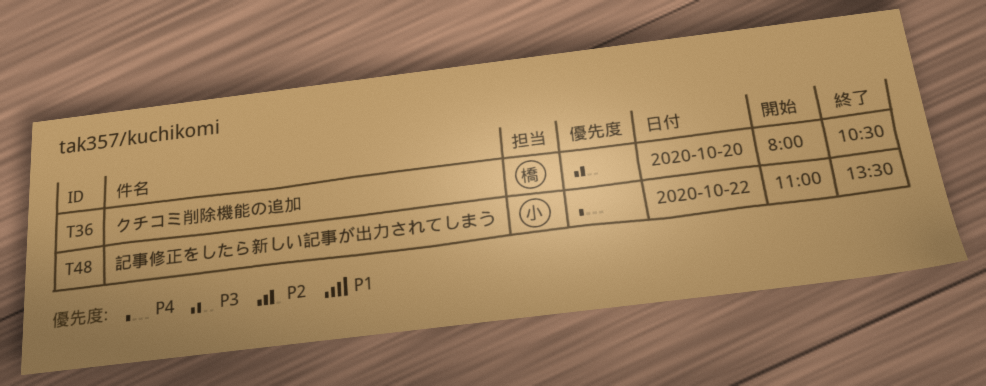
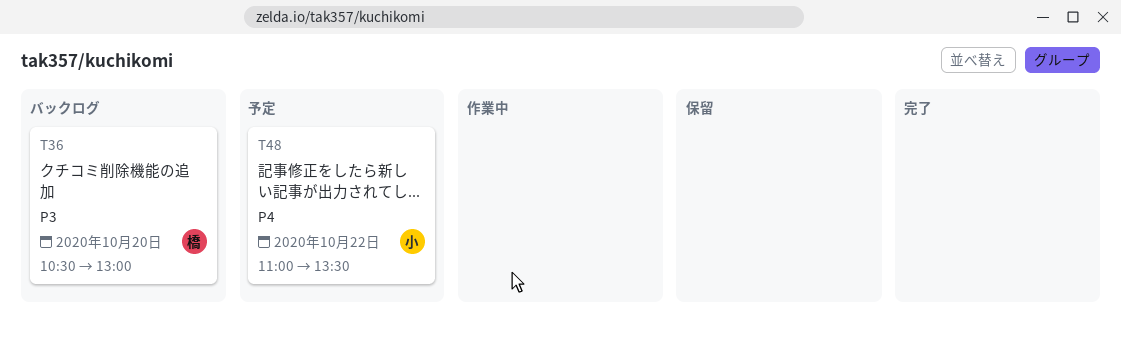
T36, begins: 08:00 -> 10:30
T36, ends: 10:30 -> 13:00

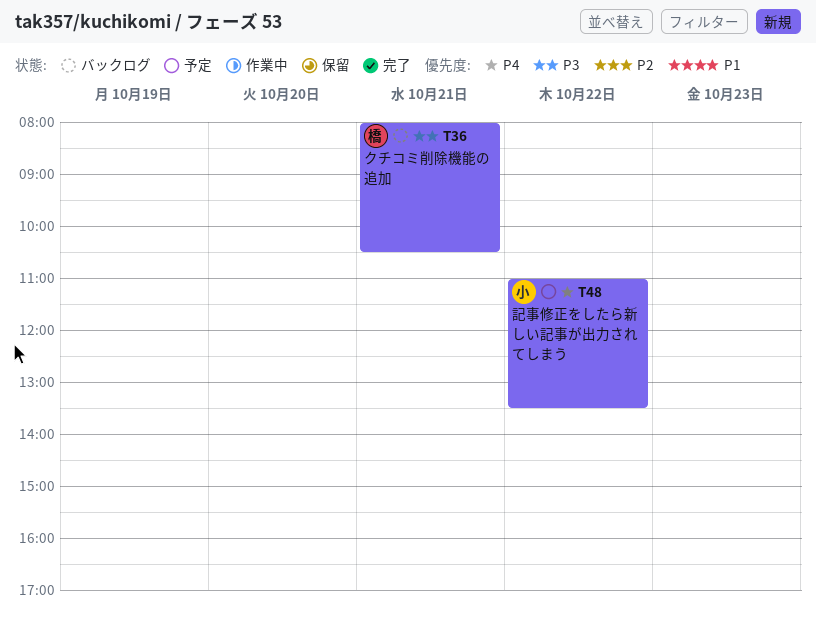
T36, day: Oct 20 -> Oct 21
T36, begins: 10:30 -> 08:00
T36, ends: 13:00 -> 10:30

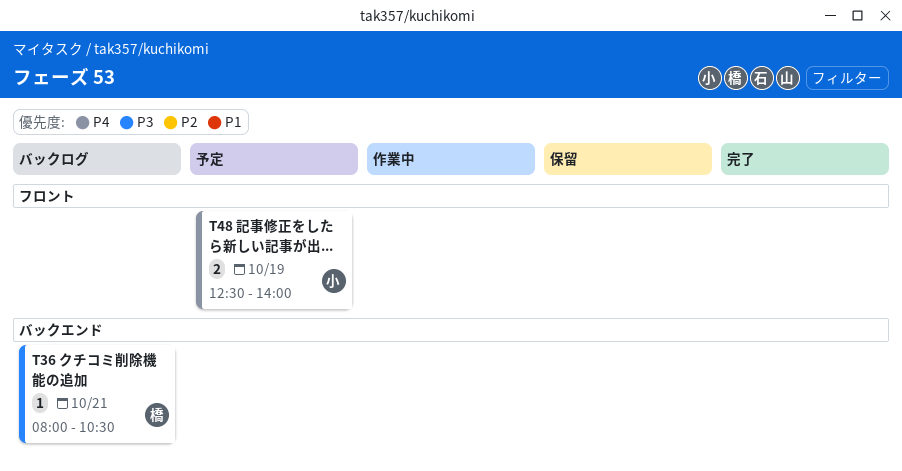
T48, day: Oct 22 -> Oct 19
T48, begins: 11:00 -> 12:30
T48, ends: 13:30 -> 14:00

